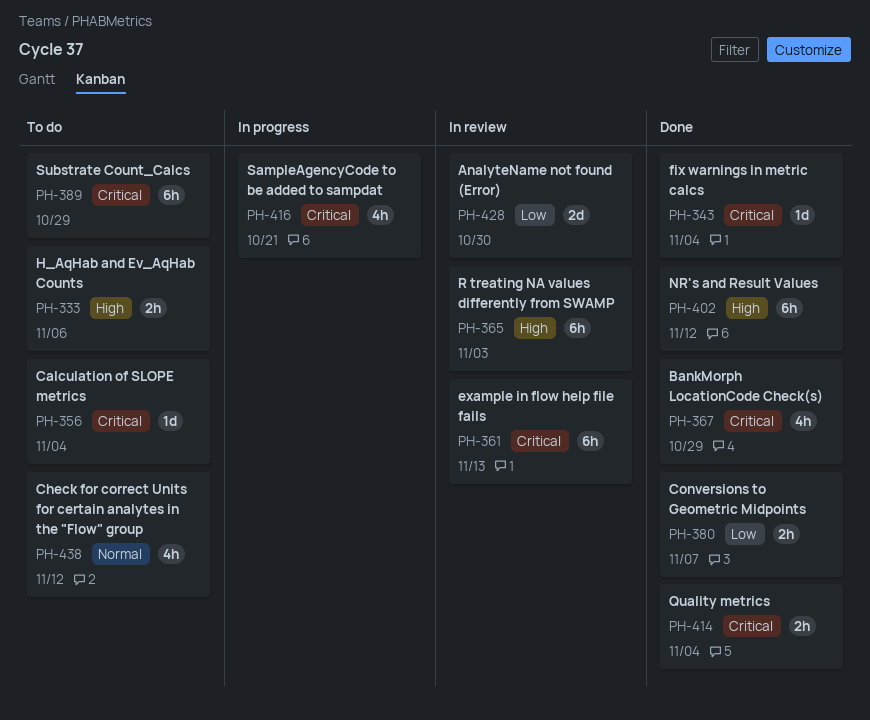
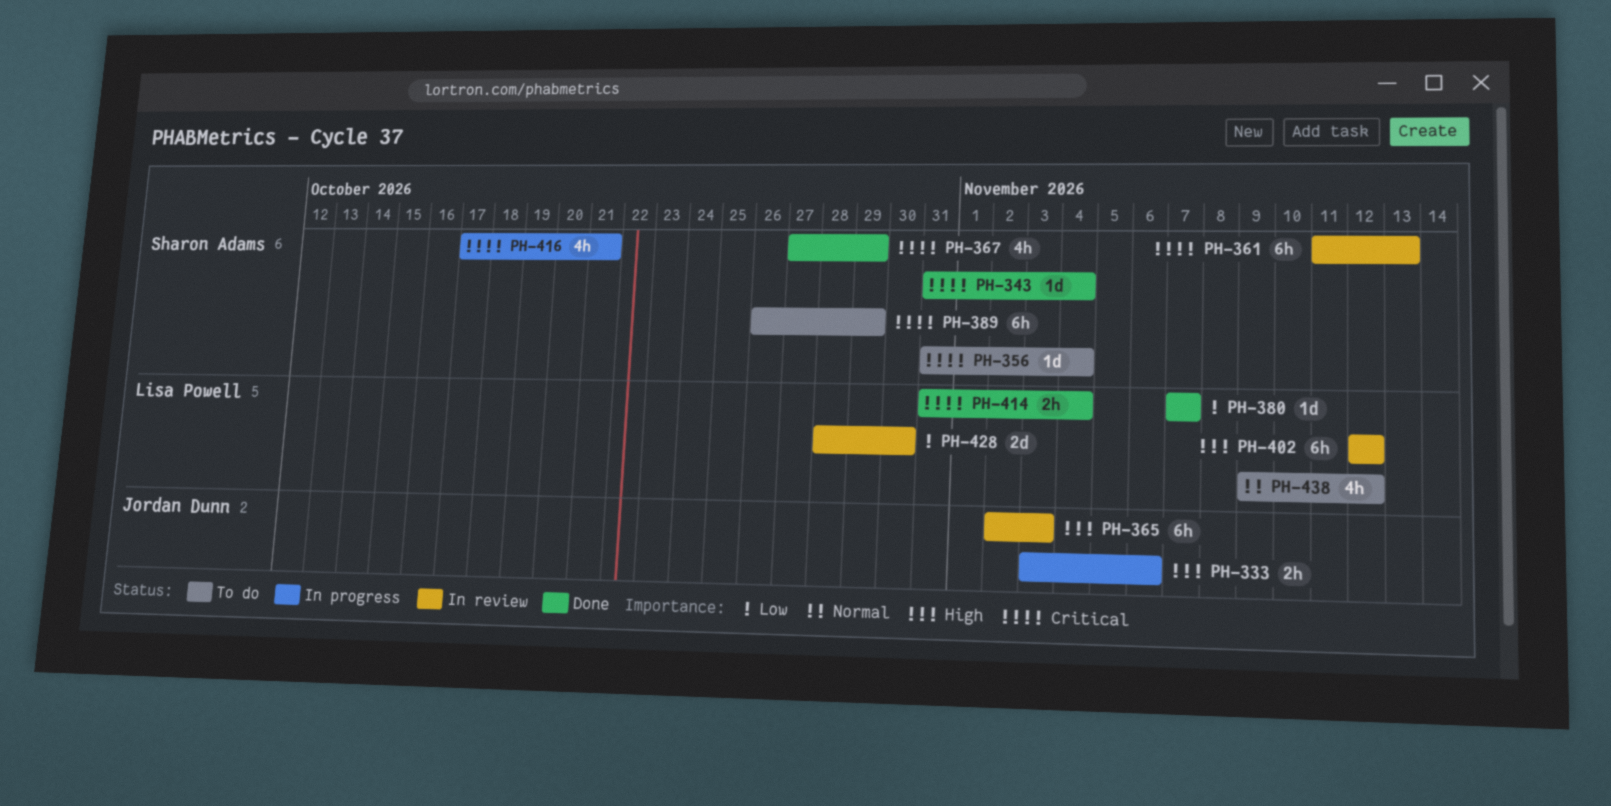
PH-333, status: To do -> In progress
PH-380, estimate: 2h -> 1d
PH-402, status: Done -> In review

